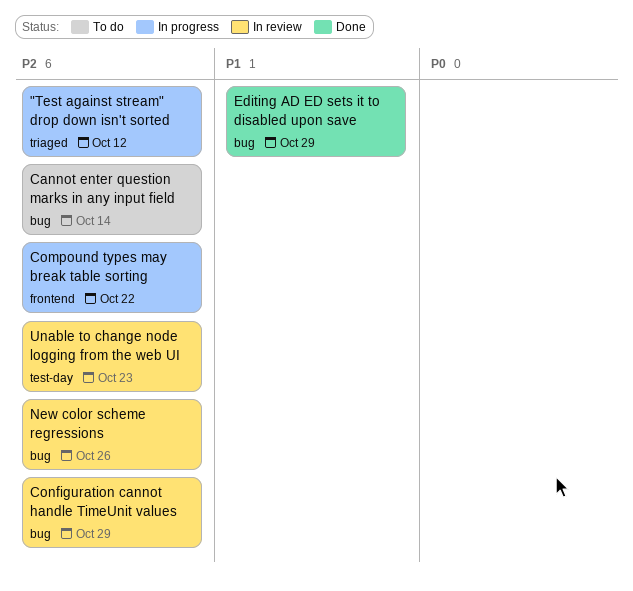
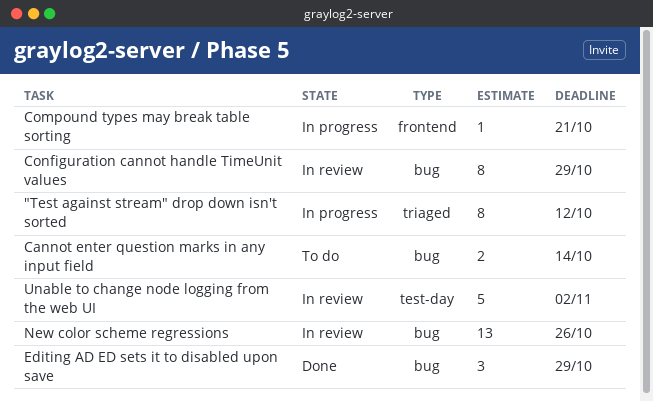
Compound types may break table sorting, due: Oct 22 -> Oct 21
Unable to change node logging from the web UI, due: Oct 23 -> Nov 2

